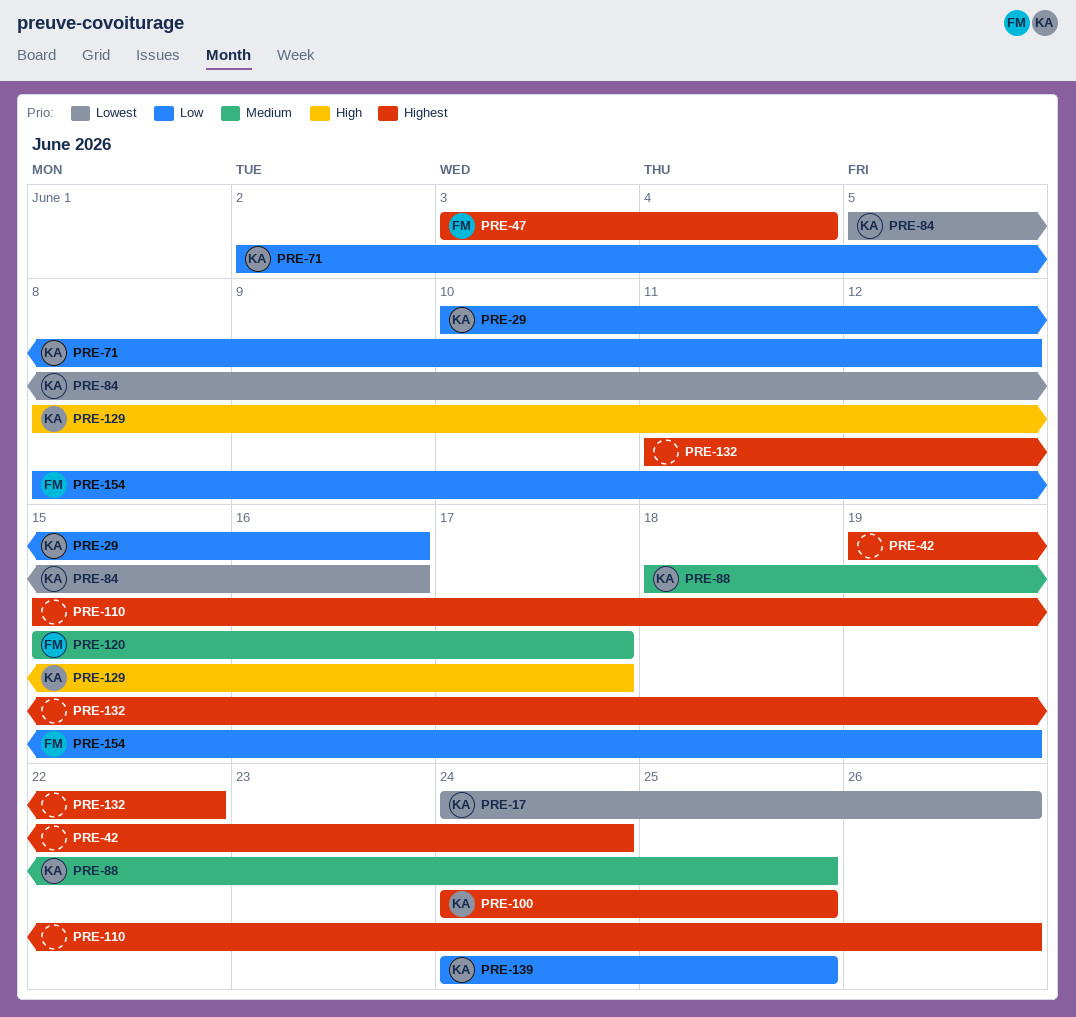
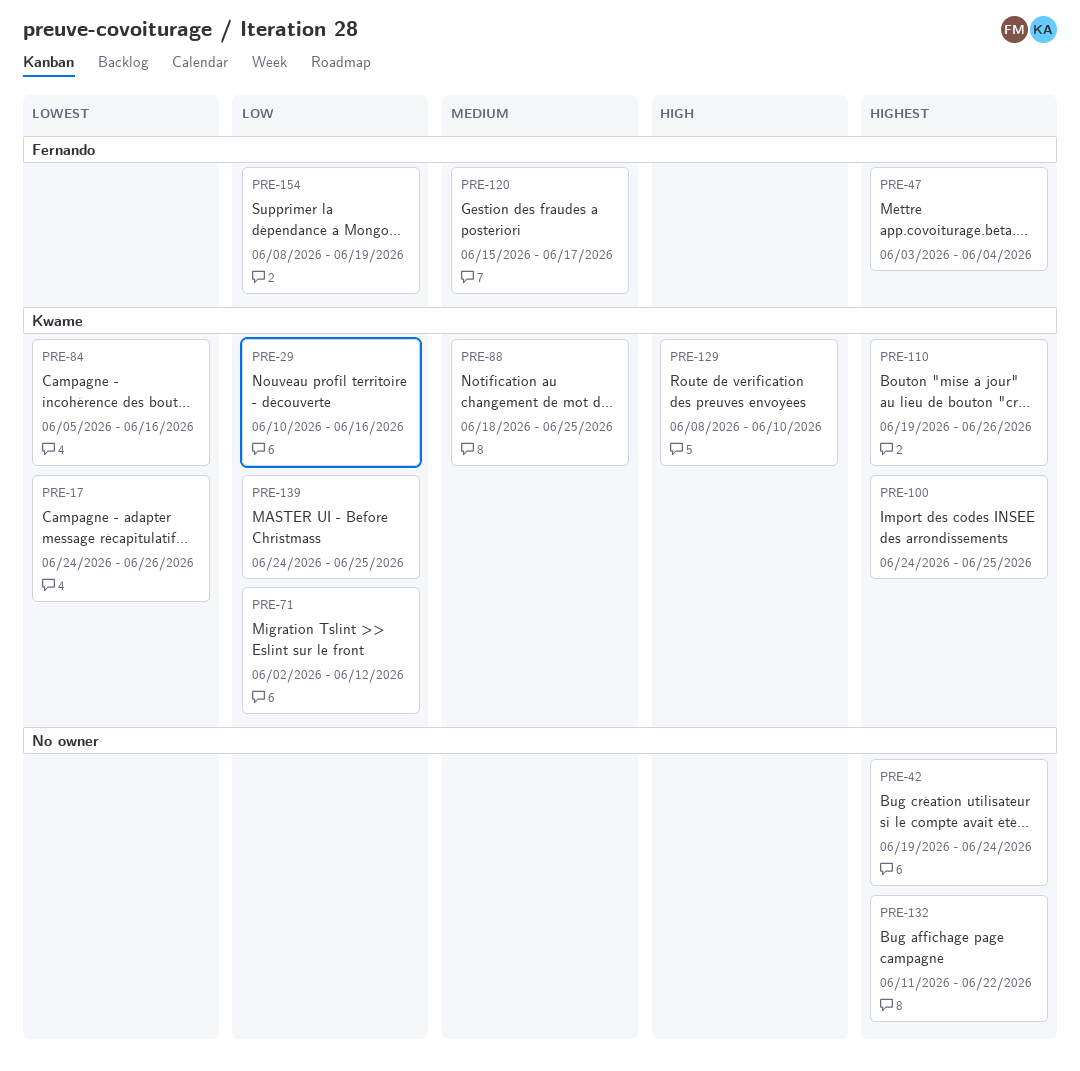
PRE-110, owner: none -> Kwame
PRE-110, start: Jun 15 -> Jun 19
PRE-129, due: Jun 17 -> Jun 10

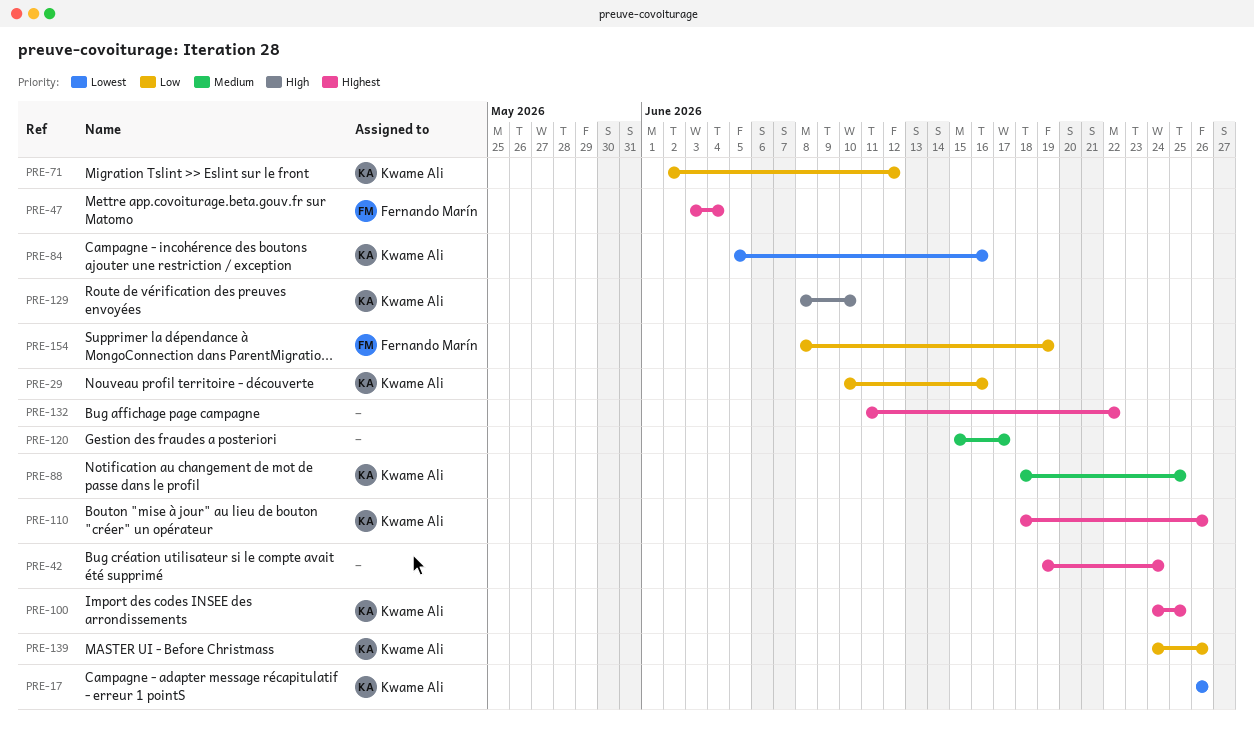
PRE-17, start: Jun 24 -> Jun 26
PRE-110, start: Jun 19 -> Jun 18
PRE-120, owner: Fernando Marín -> none
PRE-139, due: Jun 25 -> Jun 26

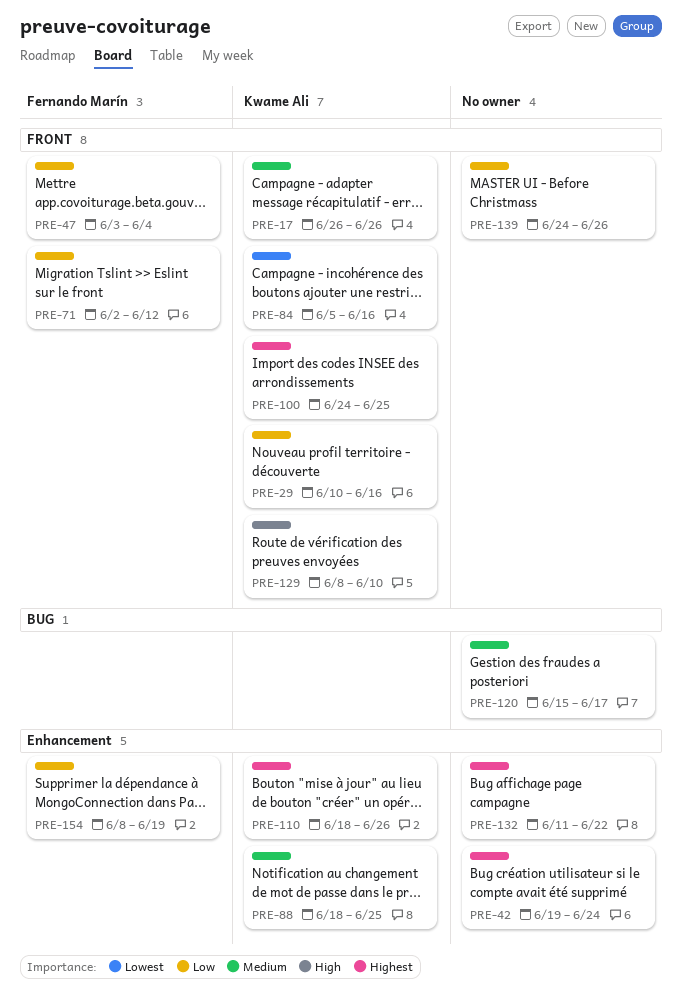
PRE-17, priority: Lowest -> Medium
PRE-47, priority: Highest -> Low
PRE-71, owner: Kwame Ali -> Fernando Marín
PRE-139, owner: Kwame Ali -> none

